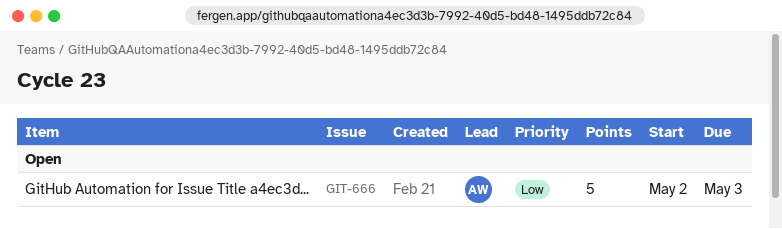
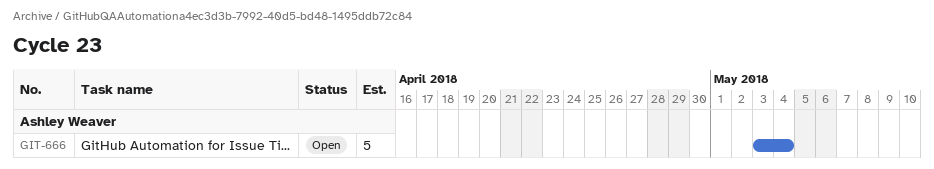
GIT-666, start: May 2 -> May 3
GIT-666, due: May 3 -> May 4

